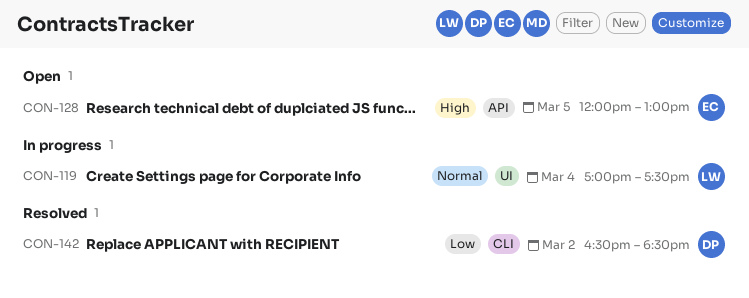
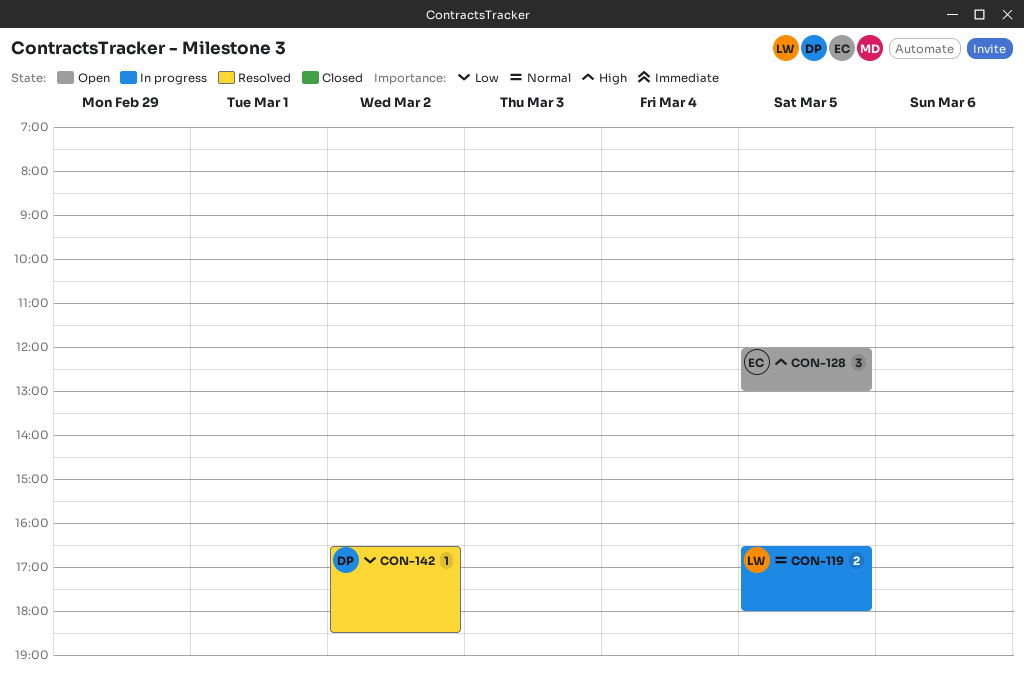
CON-119, day: Mar 4 -> Mar 5
CON-119, begins: 17:00 -> 16:30
CON-119, ends: 17:30 -> 18:00

